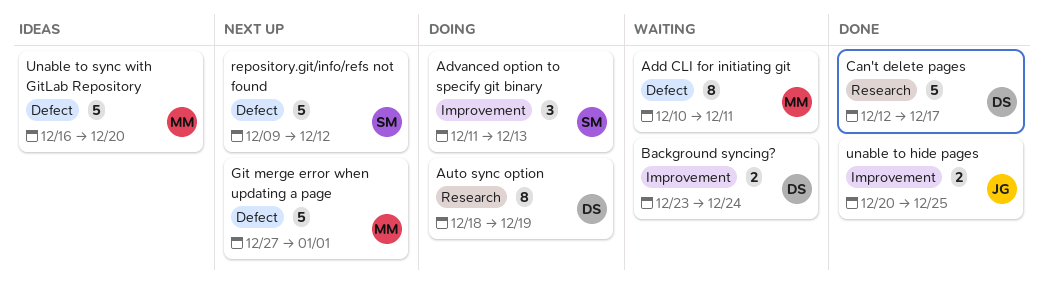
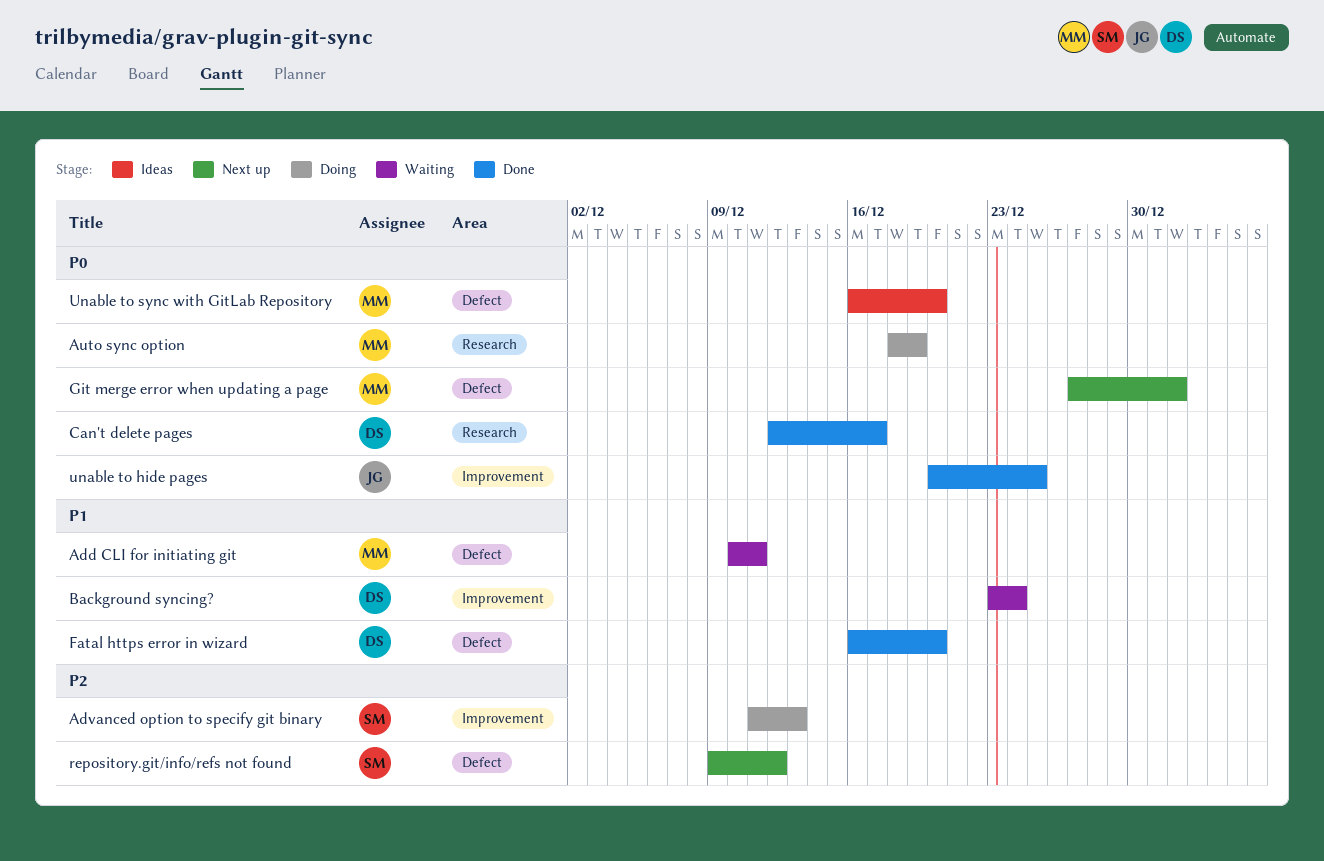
Auto sync option, owner: DS -> MM
Fatal https error in wizard: none -> present

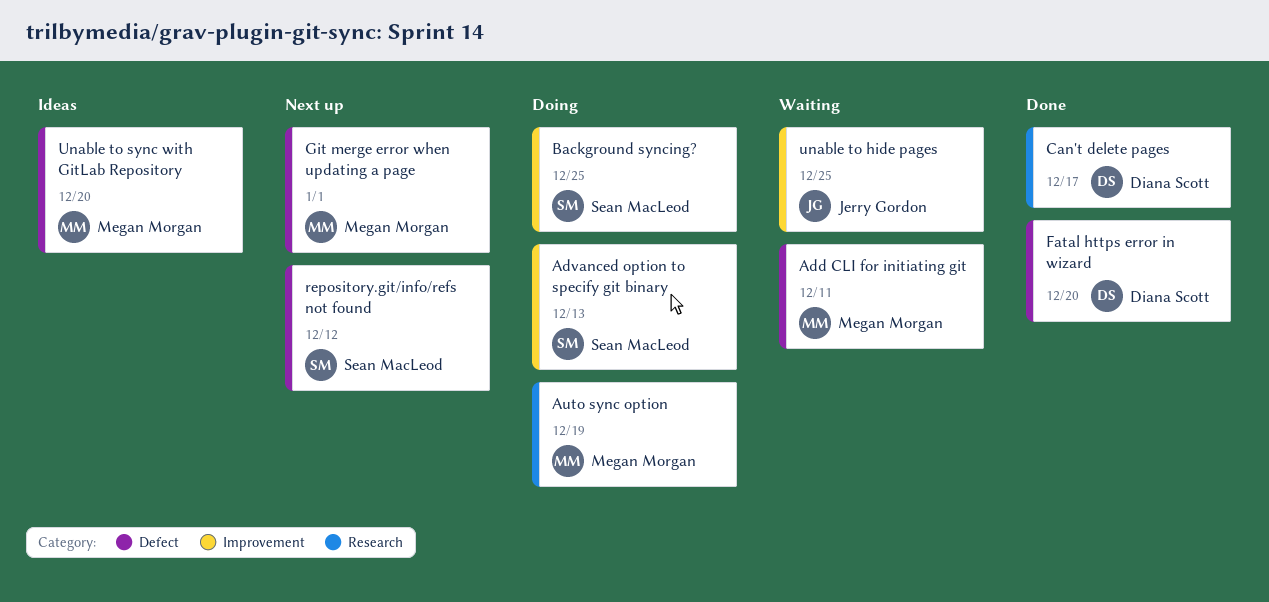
Background syncing?, status: Waiting -> Doing
Background syncing?, owner: Diana Scott -> Sean MacLeod
Background syncing?, due: Dec 24 -> Dec 25
unable to hide pages, status: Done -> Waiting

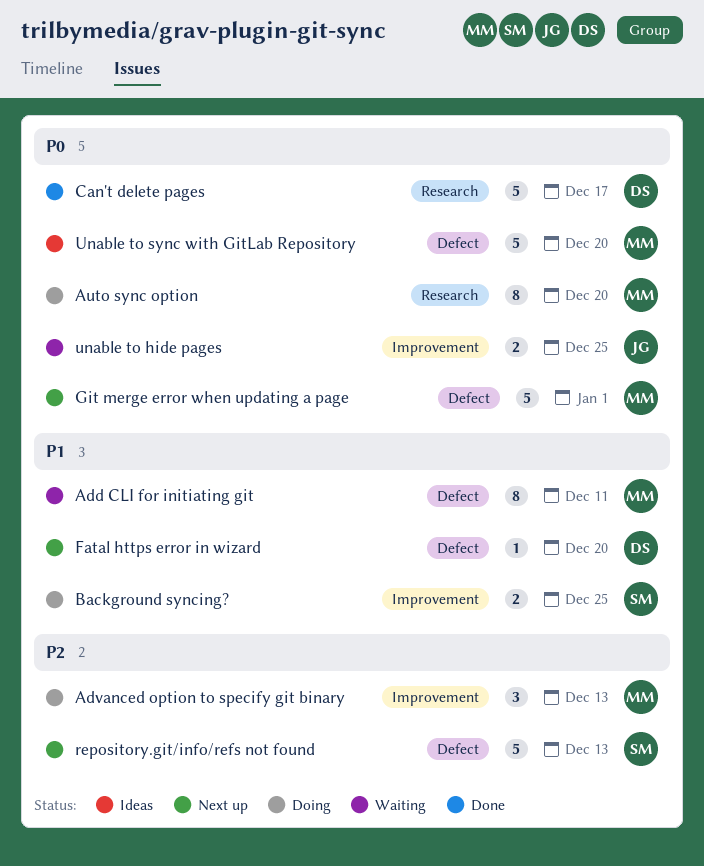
Advanced option to specify git binary, owner: Sean MacLeod -> Megan Morgan
Auto sync option, due: Dec 19 -> Dec 20
Fatal https error in wizard, status: Done -> Next up
repository.git/info/refs not found, due: Dec 12 -> Dec 13

